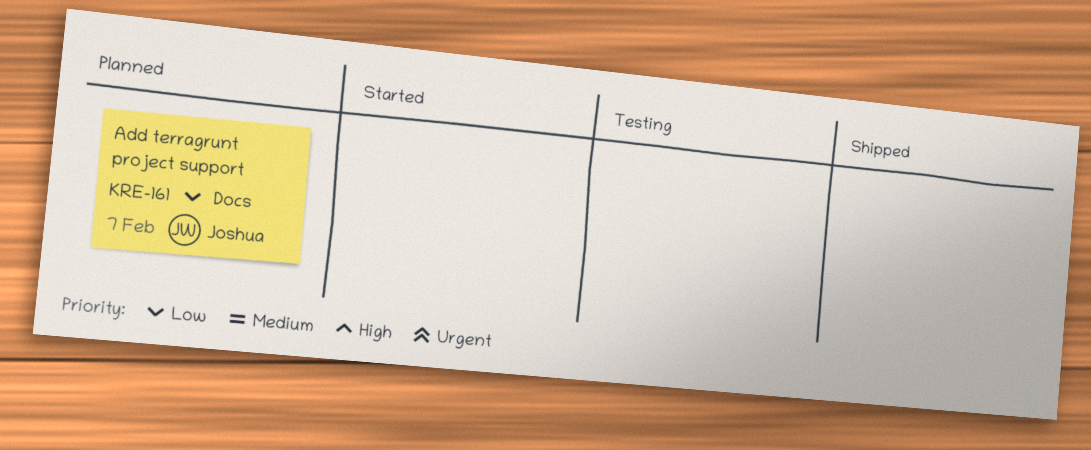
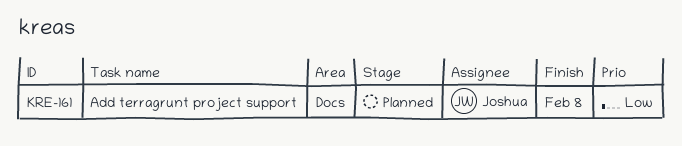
KRE-161, due: Feb 7 -> Feb 8

